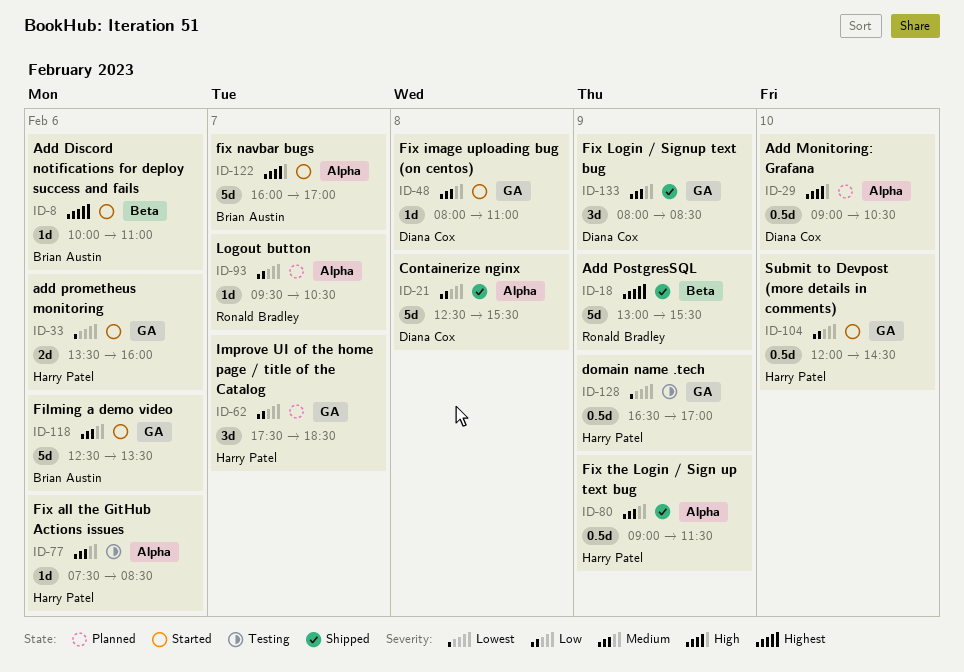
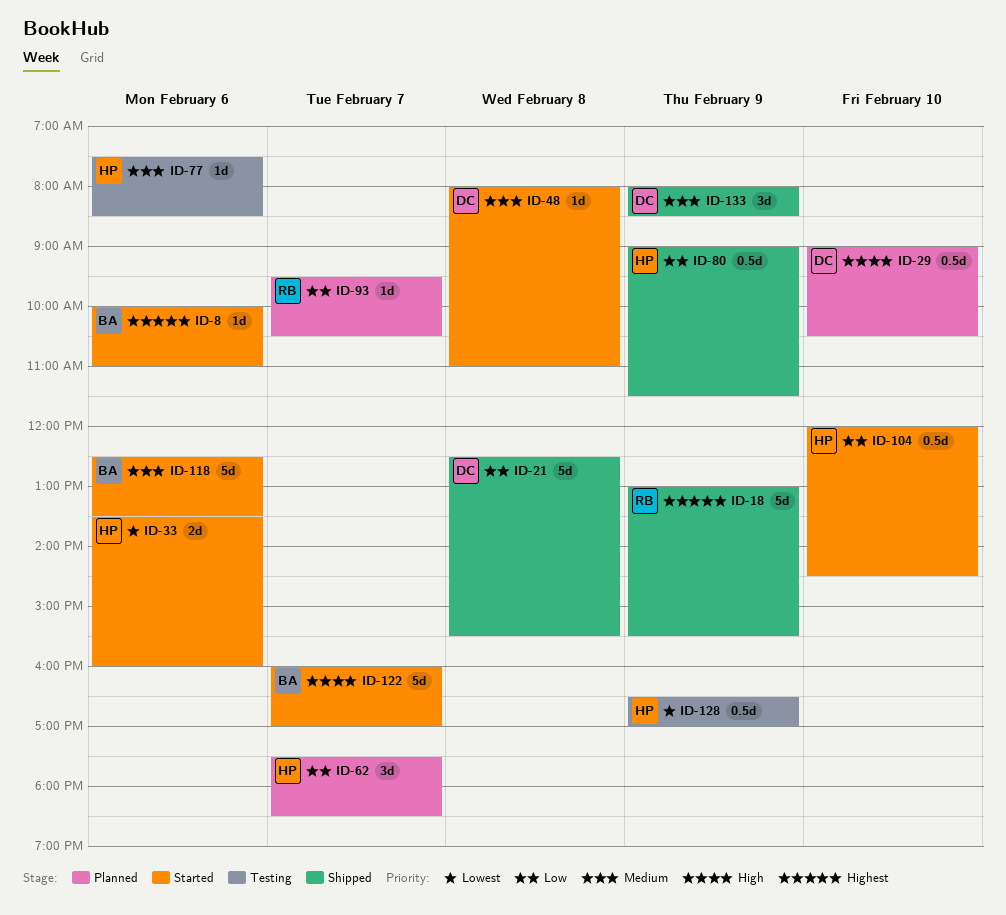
ID-80, priority: Medium -> Low

